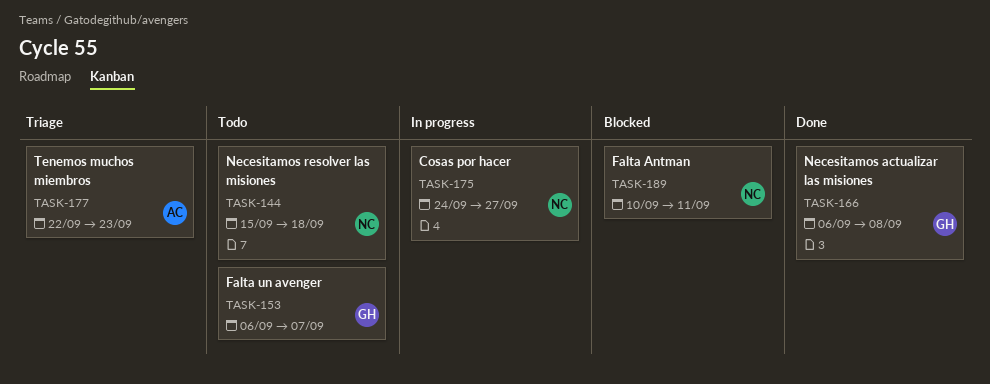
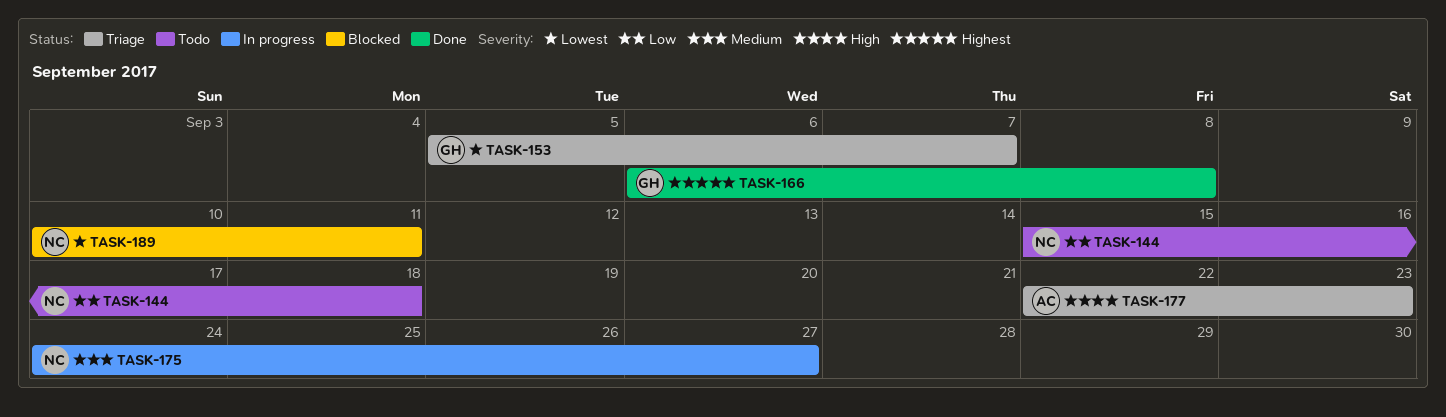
TASK-153, status: Todo -> Triage
TASK-153, start: Sep 6 -> Sep 5

